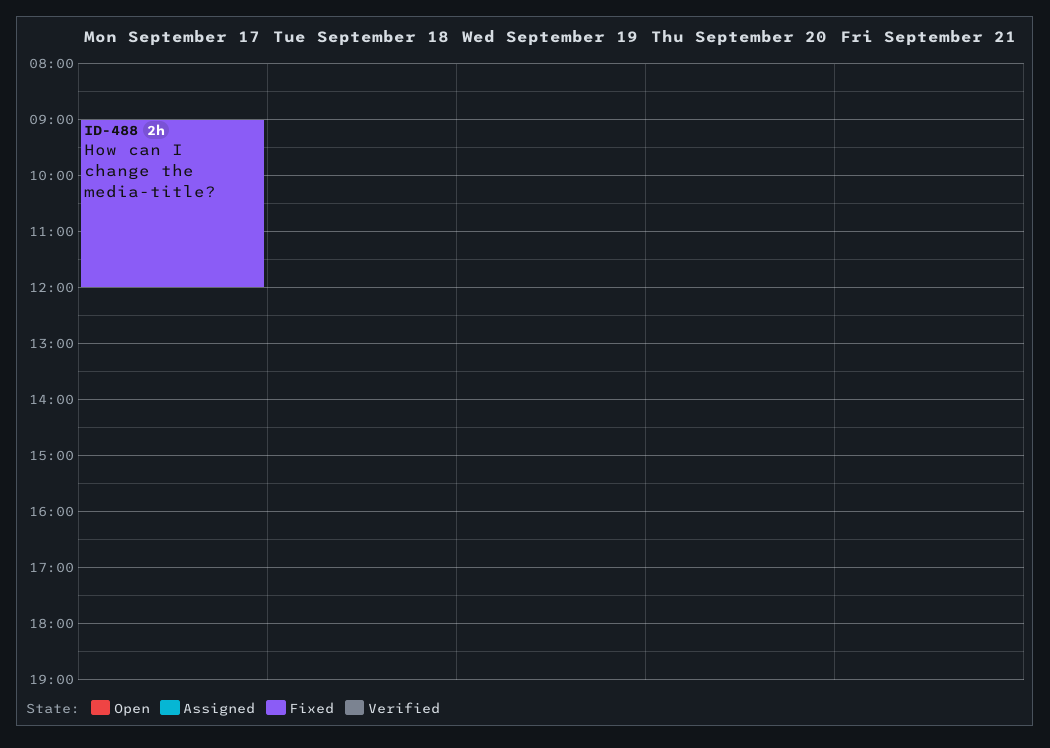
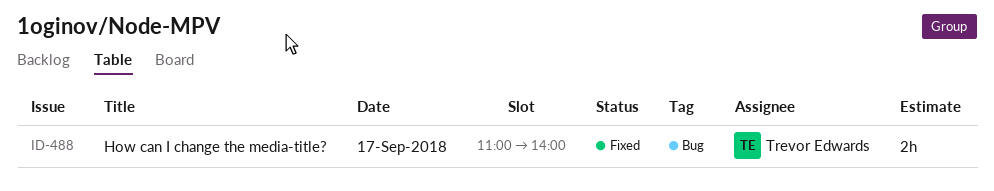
ID-488, begins: 09:00 -> 11:00
ID-488, ends: 12:00 -> 14:00

